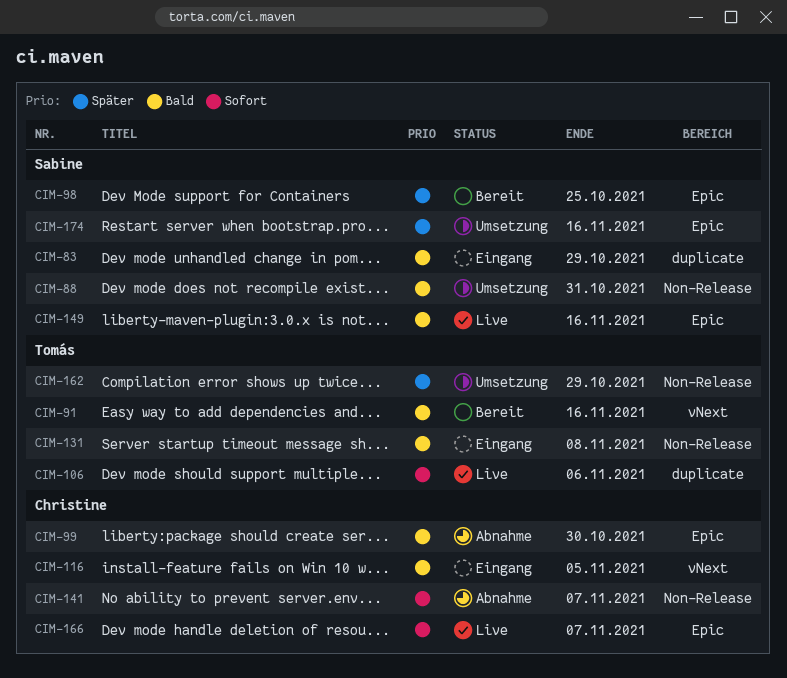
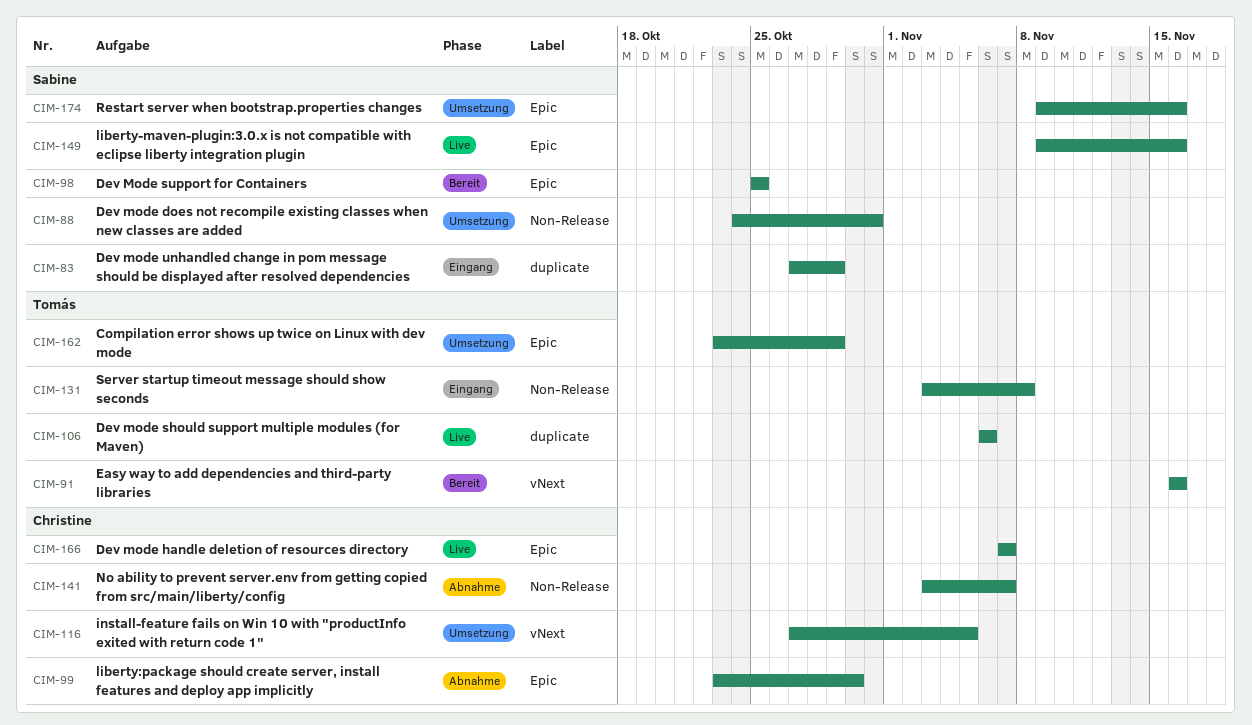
CIM-116, status: Eingang -> Umsetzung
CIM-162, label: Non-Release -> Epic

